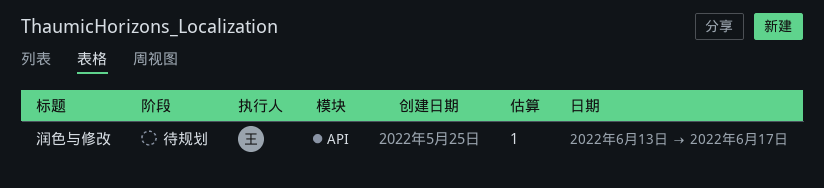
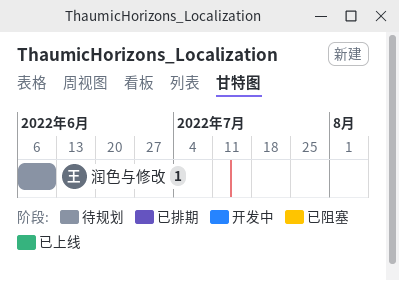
润色与修改, start: Jun 13 -> Jun 6
润色与修改, due: Jun 17 -> Jun 10

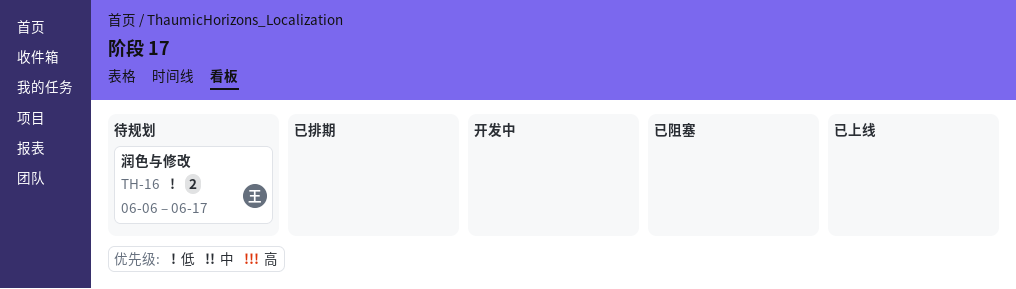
润色与修改, estimate: 1 -> 2
润色与修改, due: Jun 10 -> Jun 17

